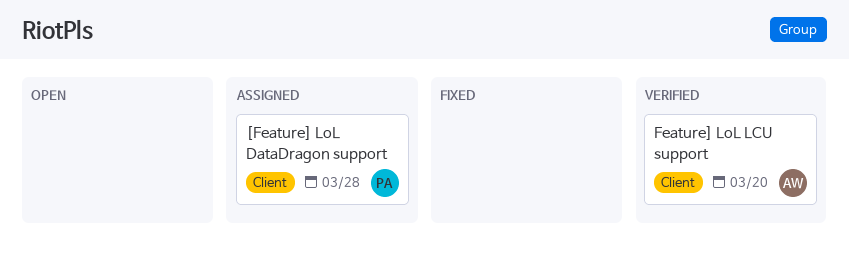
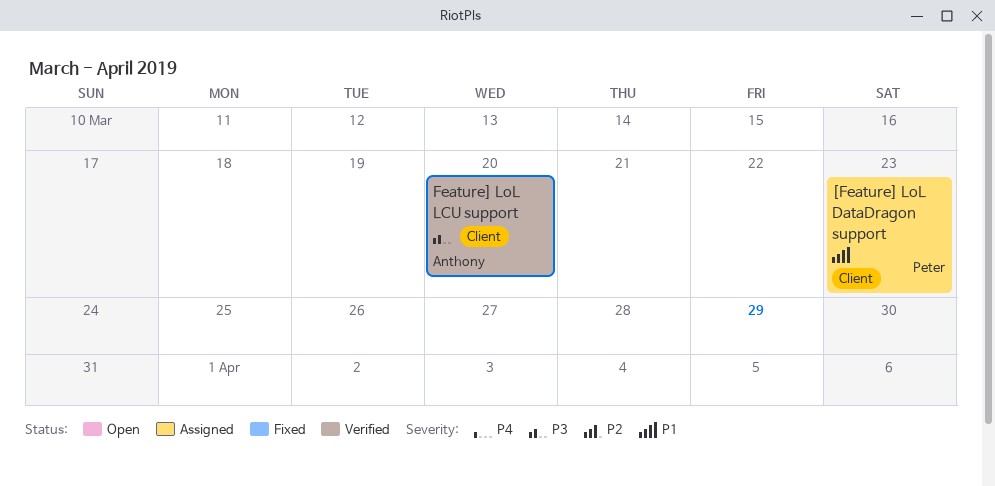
[Feature] LoL DataDragon support, due: Mar 28 -> Mar 23

